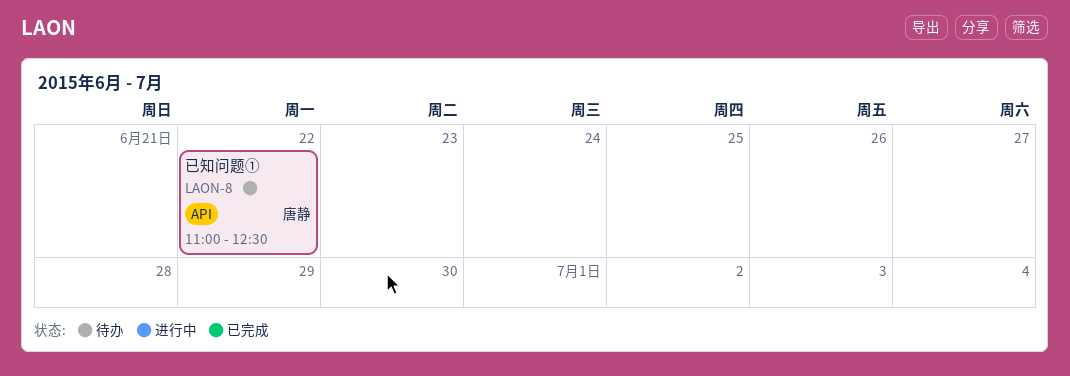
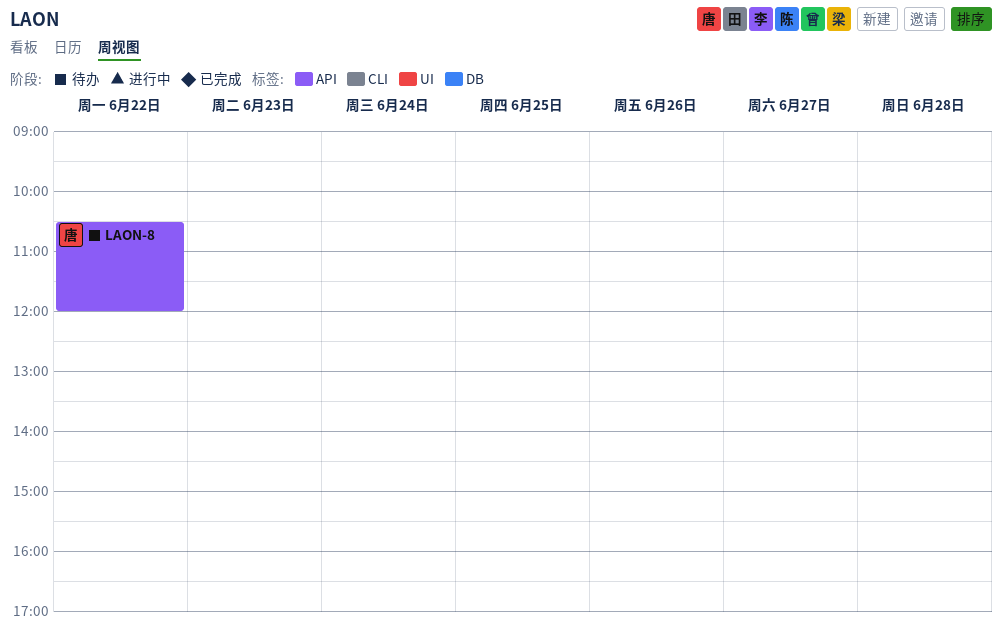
LAON-8, begins: 11:00 -> 10:30
LAON-8, ends: 12:30 -> 12:00

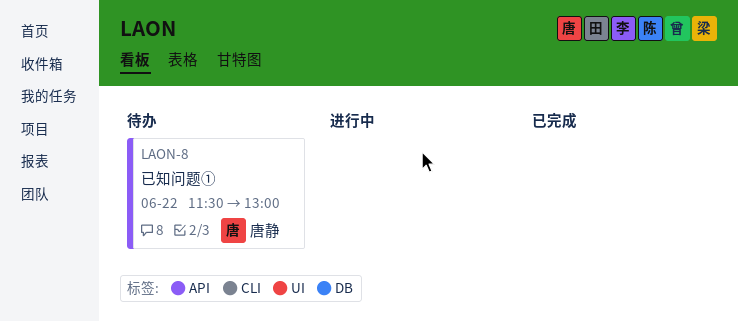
LAON-8, begins: 10:30 -> 11:30
LAON-8, ends: 12:00 -> 13:00

